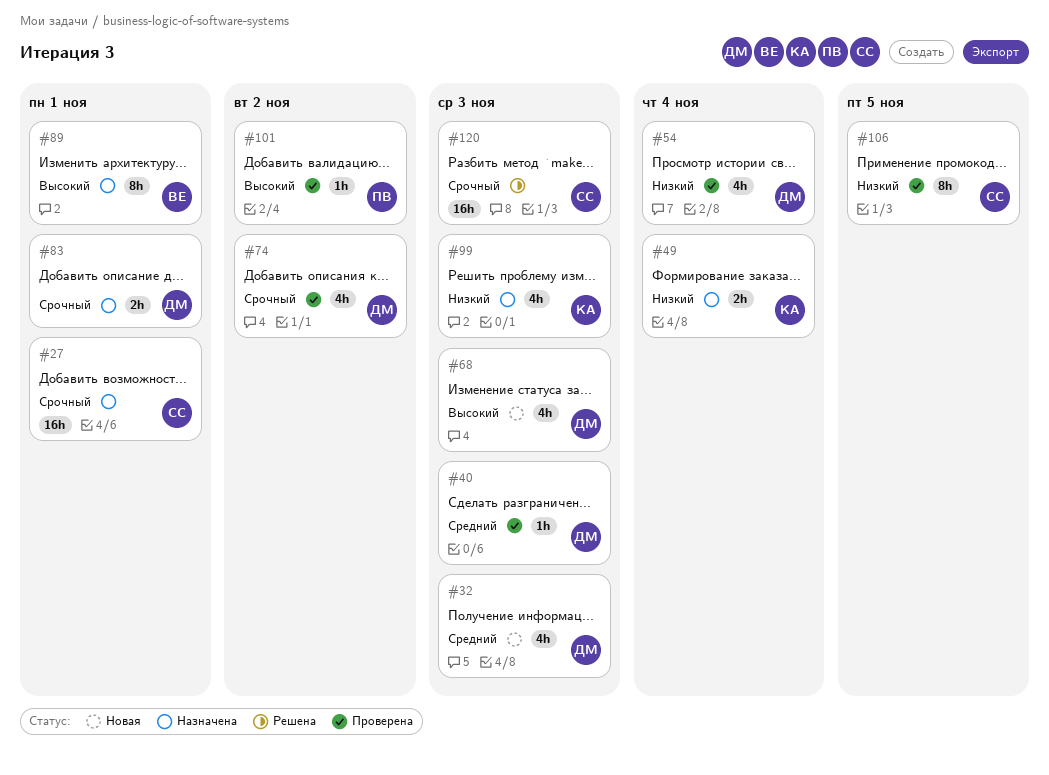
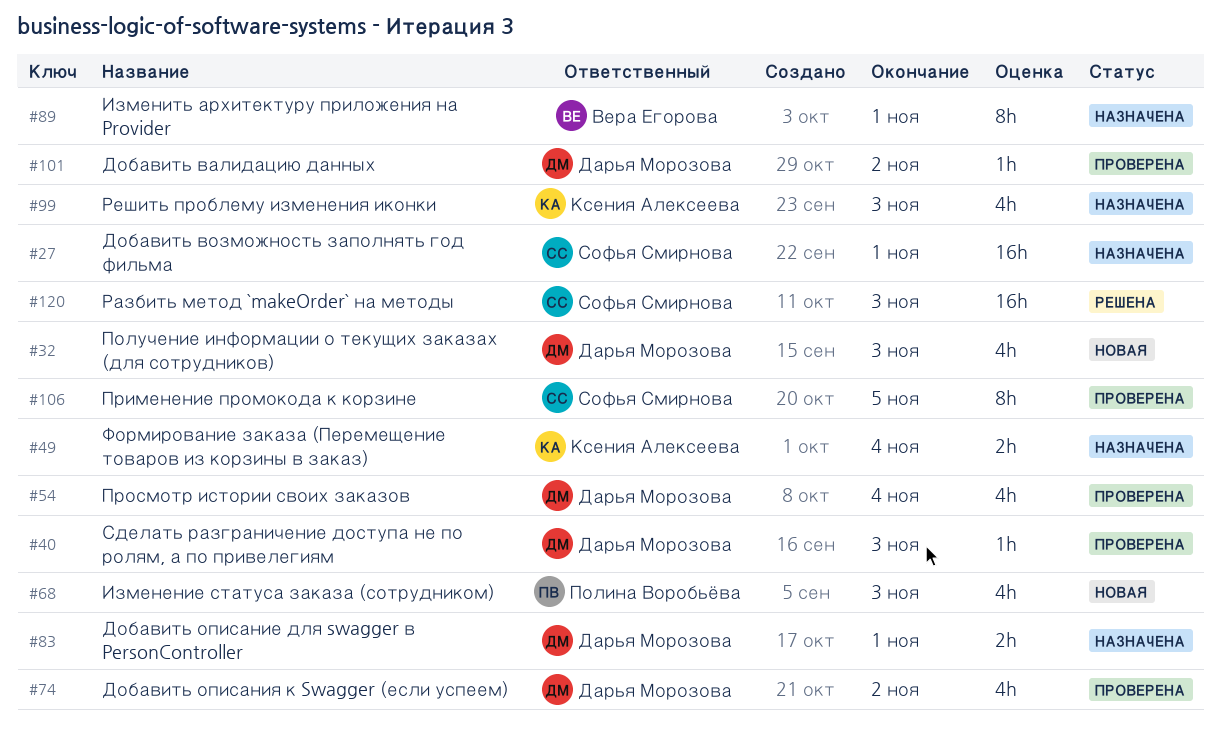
#68, owner: Дарья Морозова -> Полина Воробьёва
#101, owner: Полина Воробьёва -> Дарья Морозова

